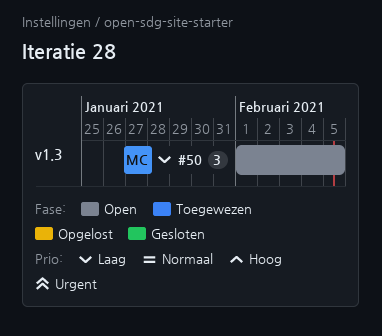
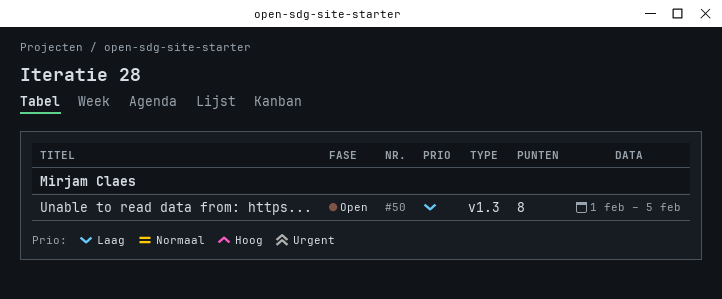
#50, estimate: 3 -> 8

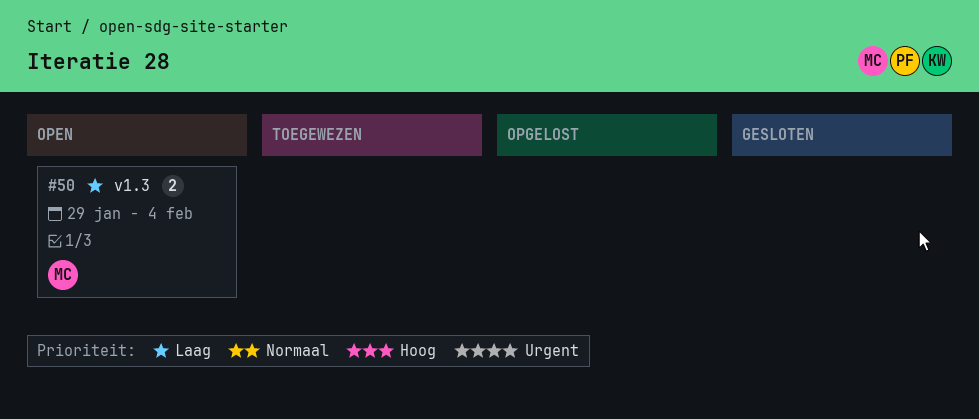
#50, estimate: 8 -> 2
#50, start: Feb 1 -> Jan 29
#50, due: Feb 5 -> Feb 4

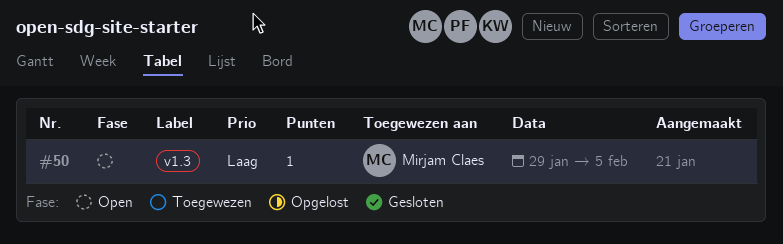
#50, estimate: 2 -> 1
#50, due: Feb 4 -> Feb 5

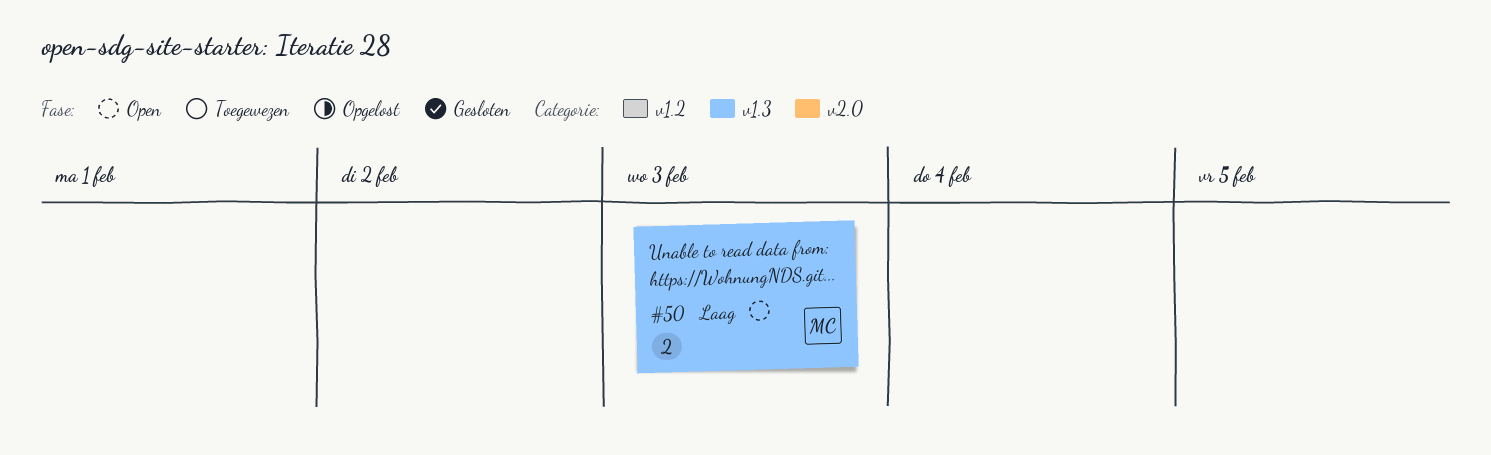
#50, estimate: 1 -> 2
#50, due: Feb 5 -> Feb 3

